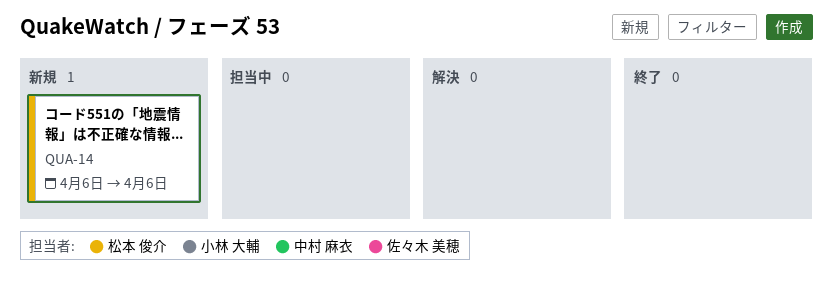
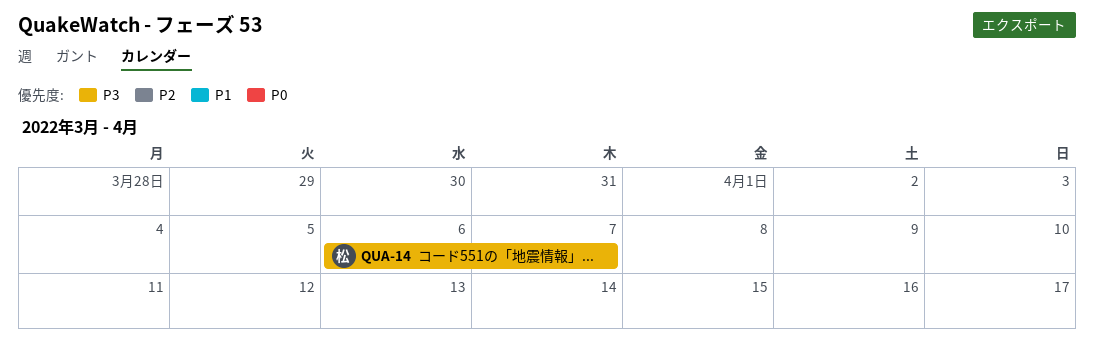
QUA-14, due: Apr 6 -> Apr 7

